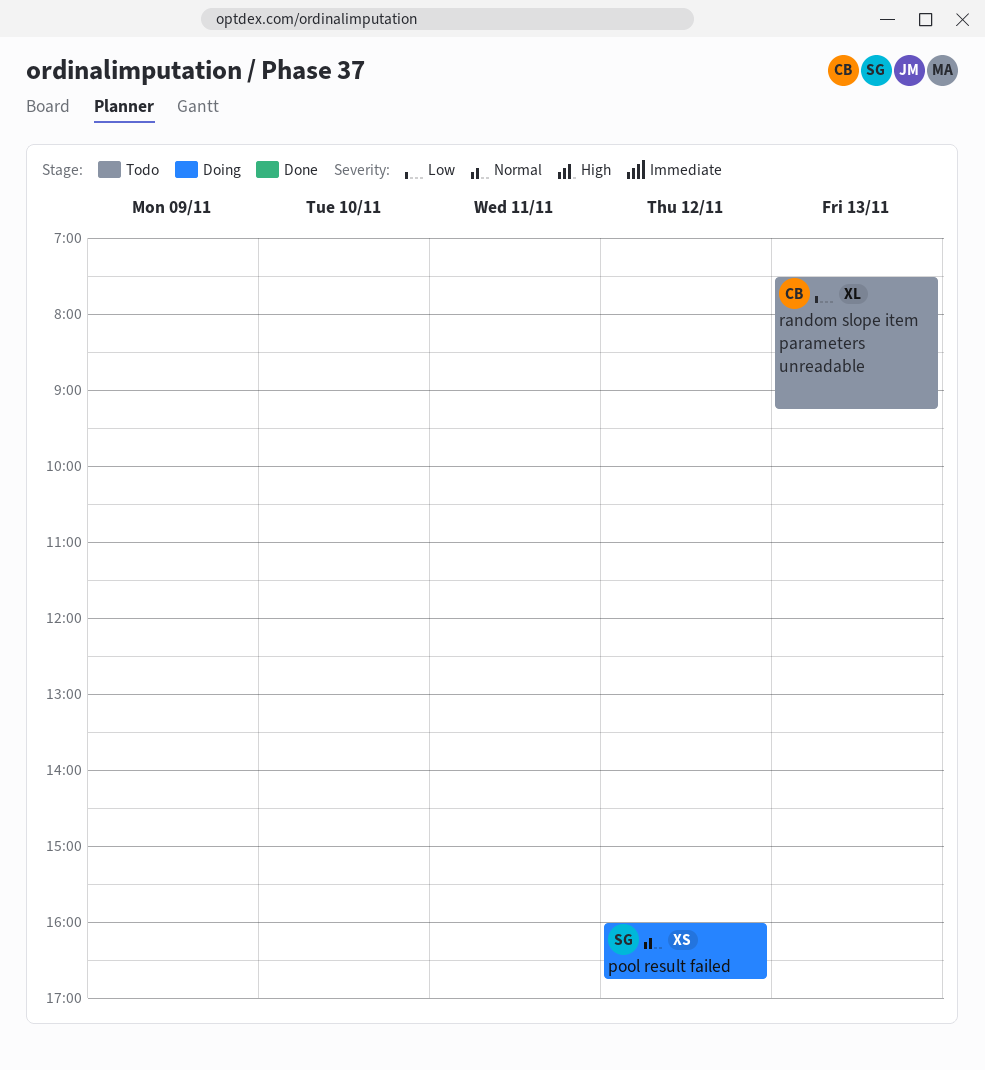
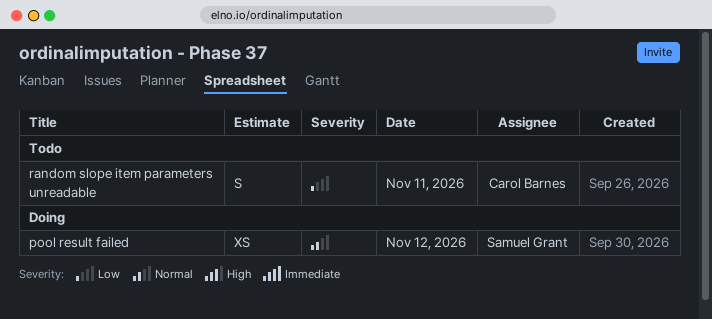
random slope item parameters unreadable, estimate: XL -> S
random slope item parameters unreadable, day: Nov 13 -> Nov 11

